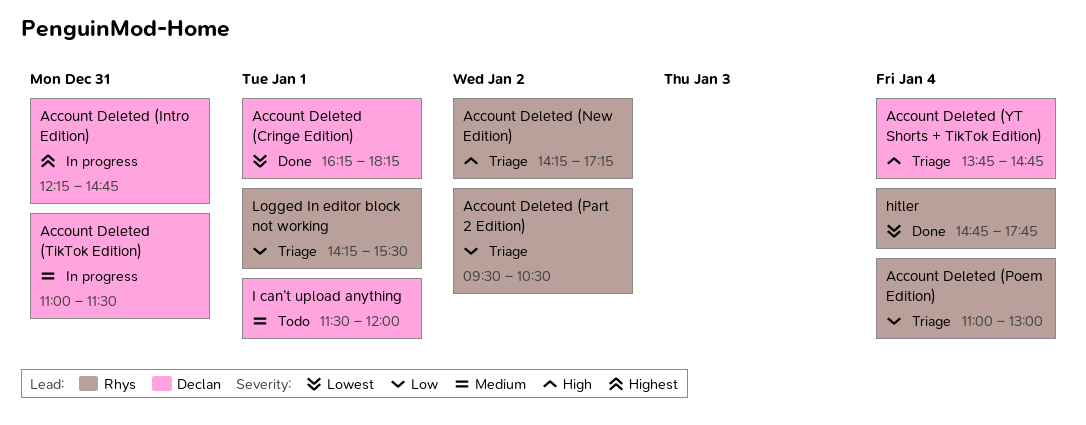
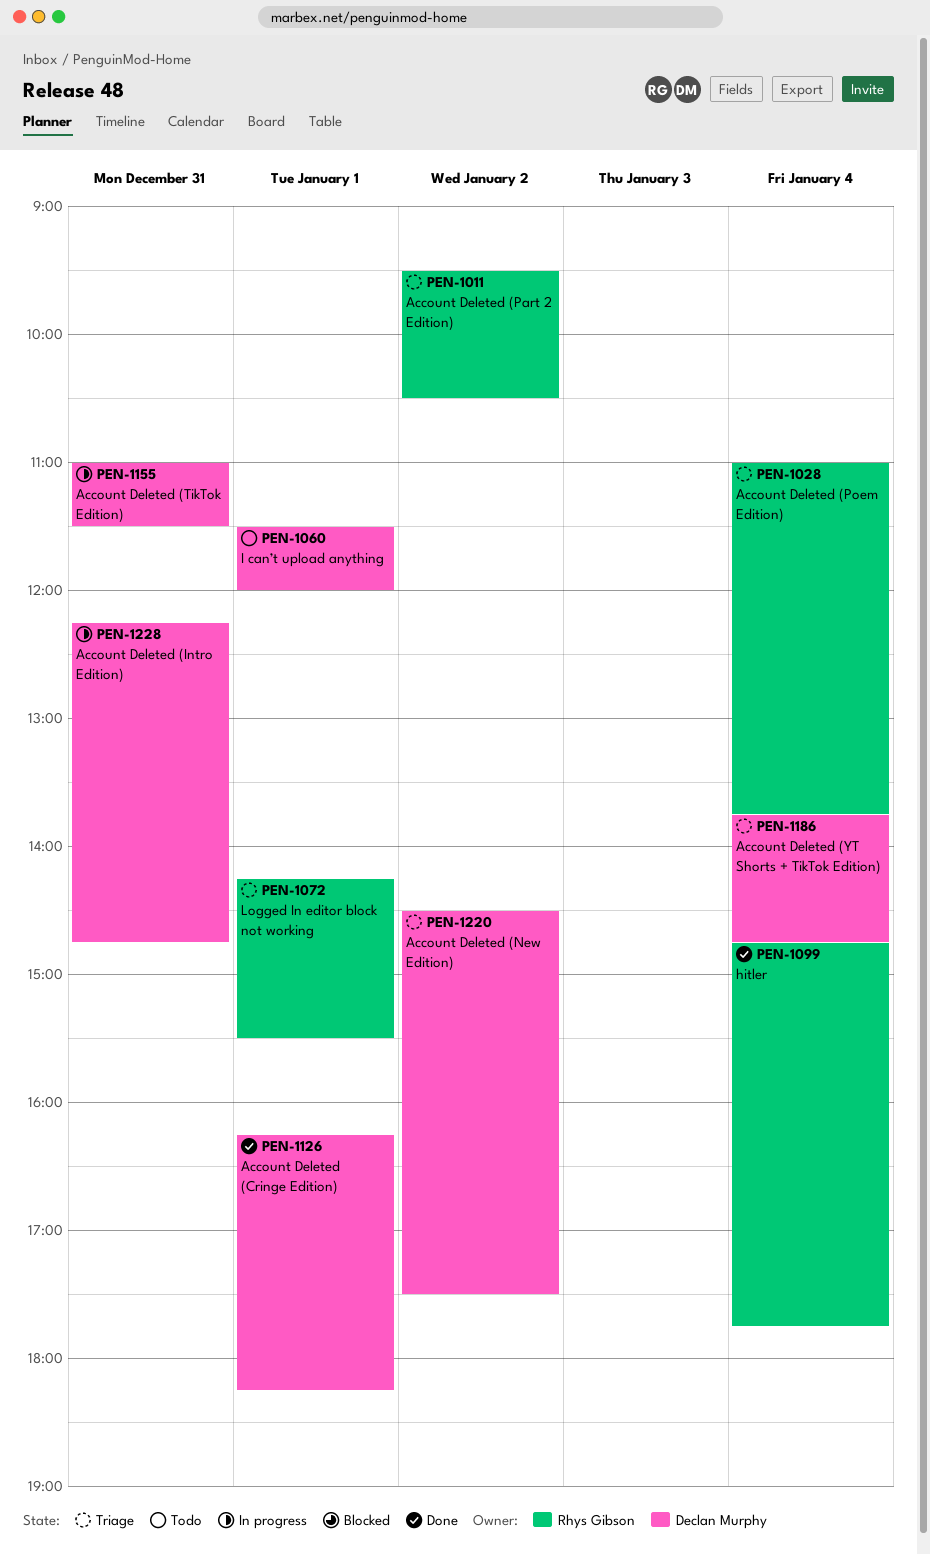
Account Deleted (New Edition), owner: Rhys Gibson -> Declan Murphy
Account Deleted (New Edition), begins: 14:15 -> 14:30
Account Deleted (New Edition), ends: 17:15 -> 17:30
Account Deleted (Poem Edition), ends: 13:00 -> 13:45

